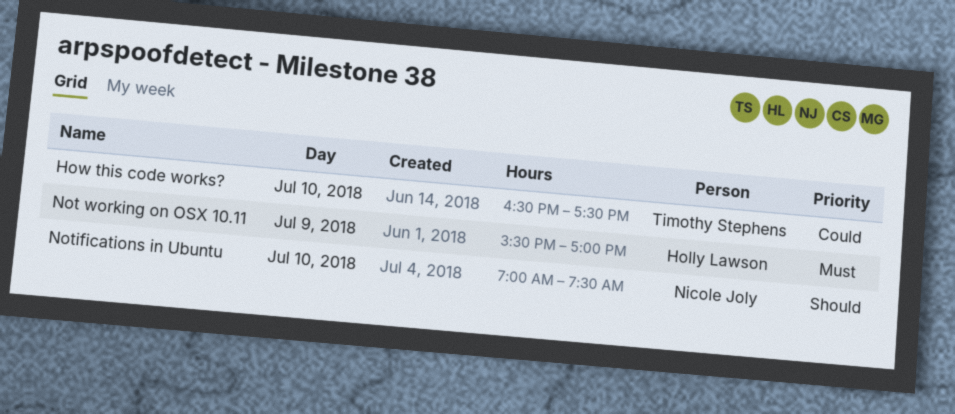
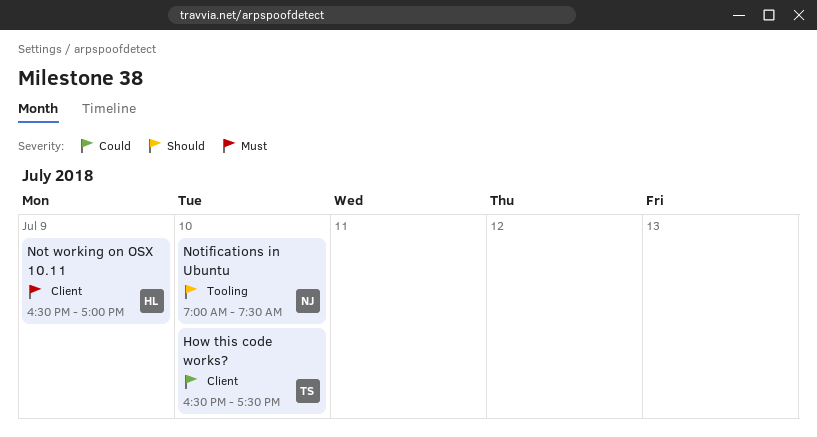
Not working on OSX 10.11, begins: 15:30 -> 16:30

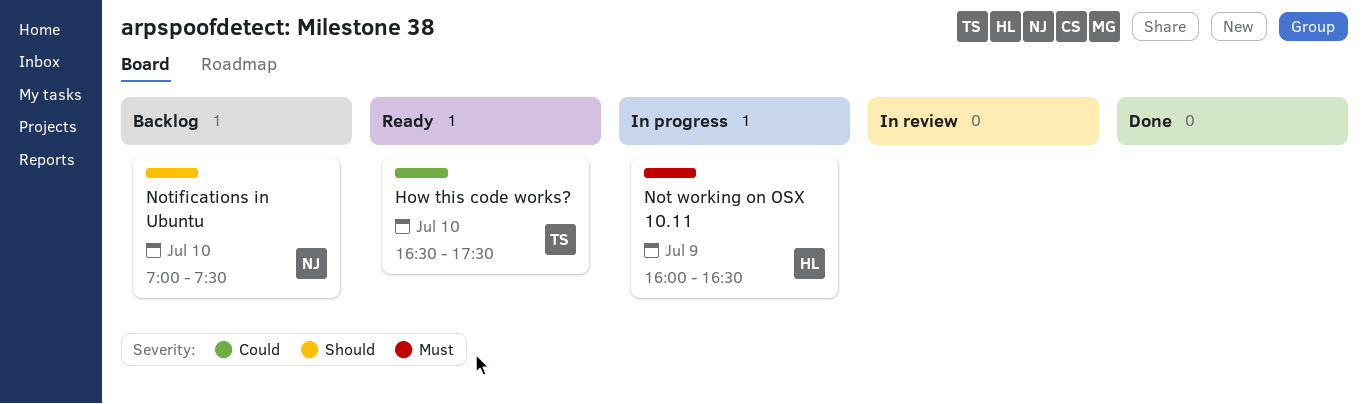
Not working on OSX 10.11, begins: 16:30 -> 16:00
Not working on OSX 10.11, ends: 17:00 -> 16:30

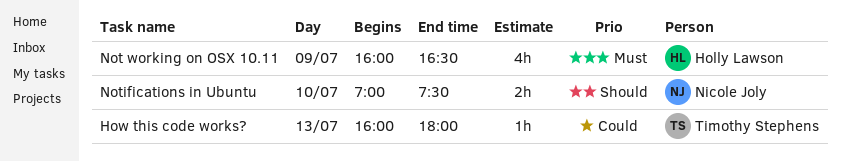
How this code works?, day: Jul 10 -> Jul 13
How this code works?, begins: 16:30 -> 16:00
How this code works?, ends: 17:30 -> 18:00

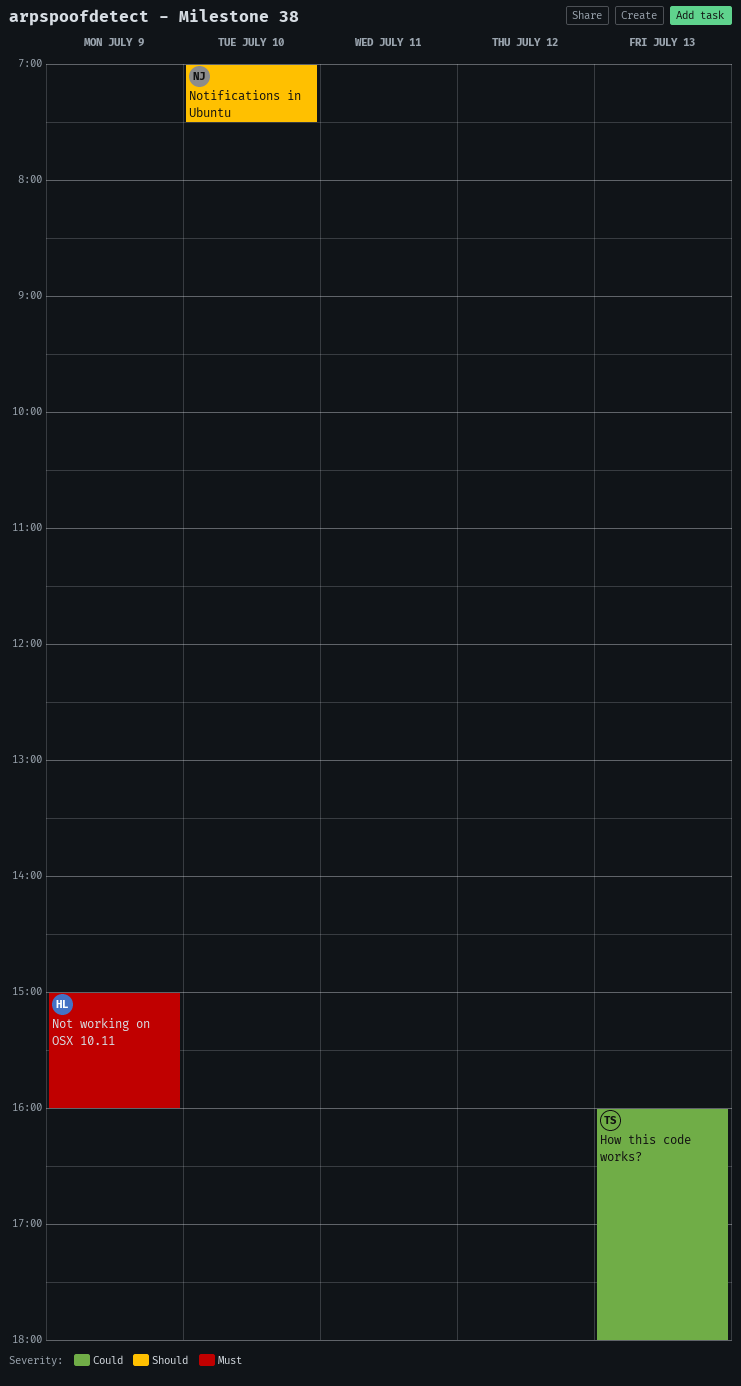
Not working on OSX 10.11, begins: 16:00 -> 15:00
Not working on OSX 10.11, ends: 16:30 -> 16:00

